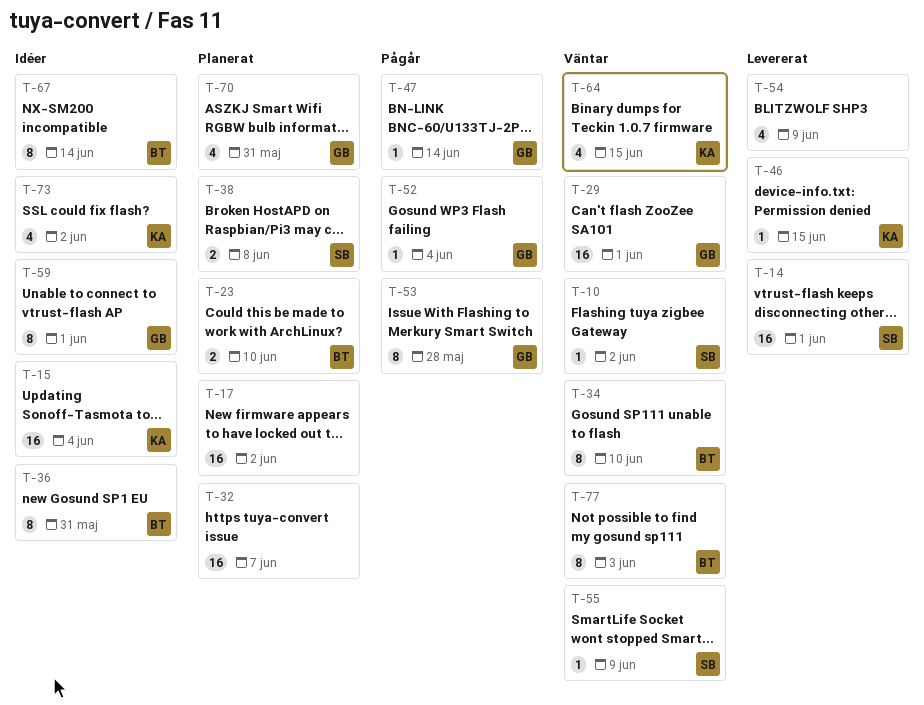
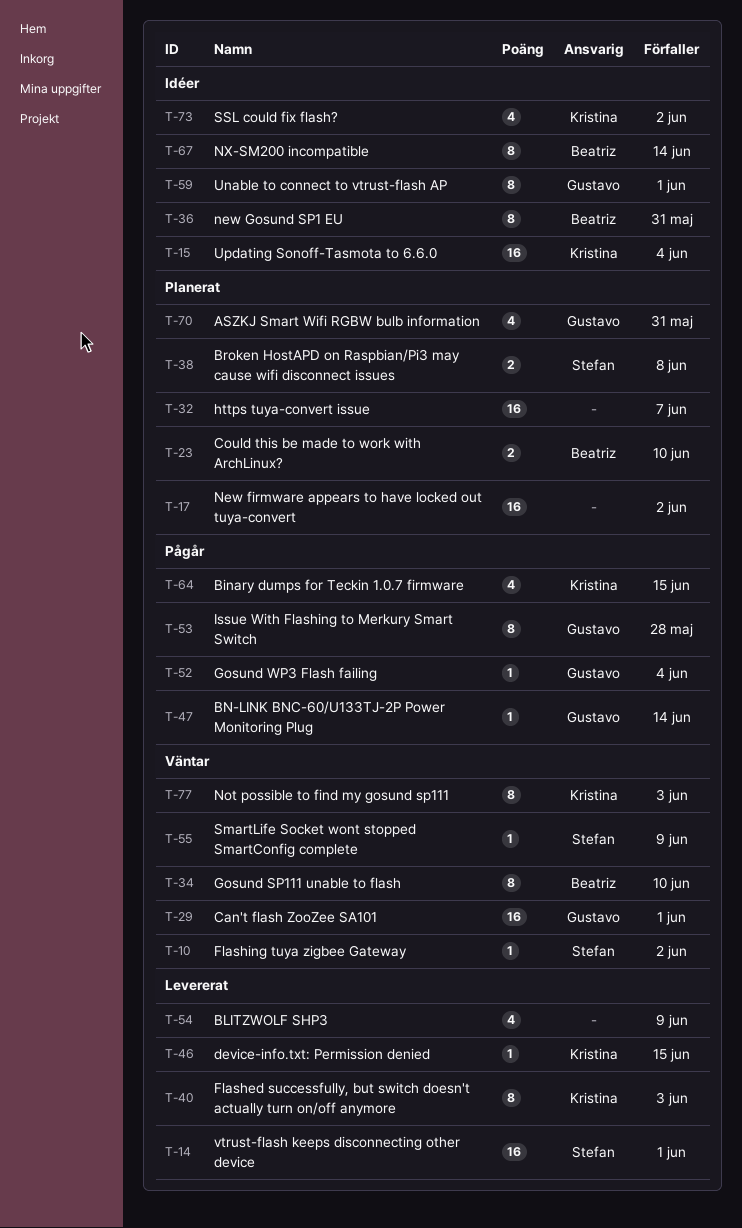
T-40: none -> present
T-64, status: Väntar -> Pågår
T-77, owner: Beatriz -> Kristina

